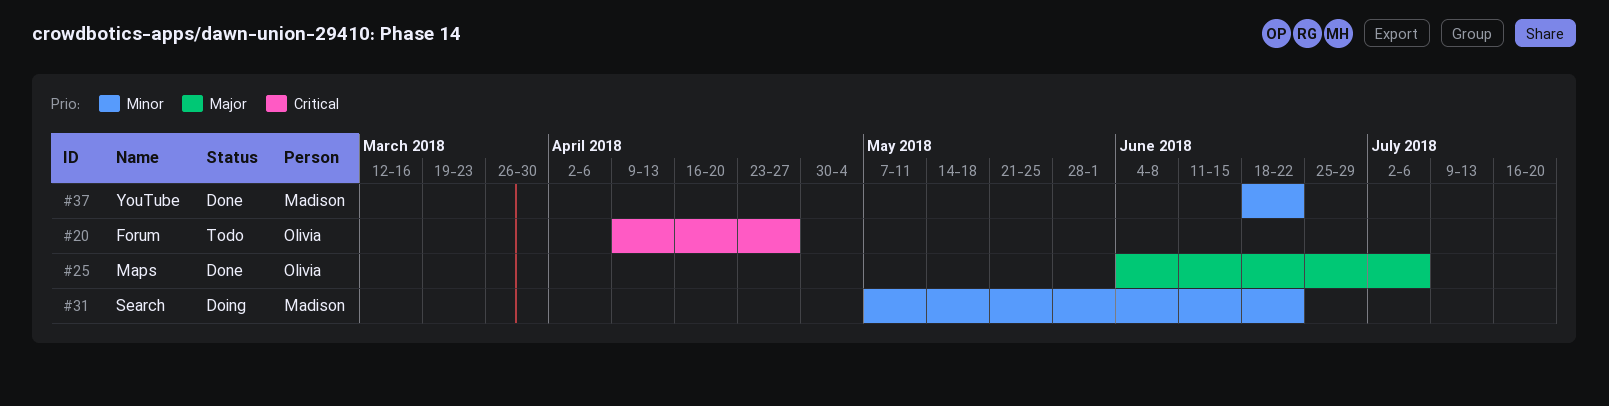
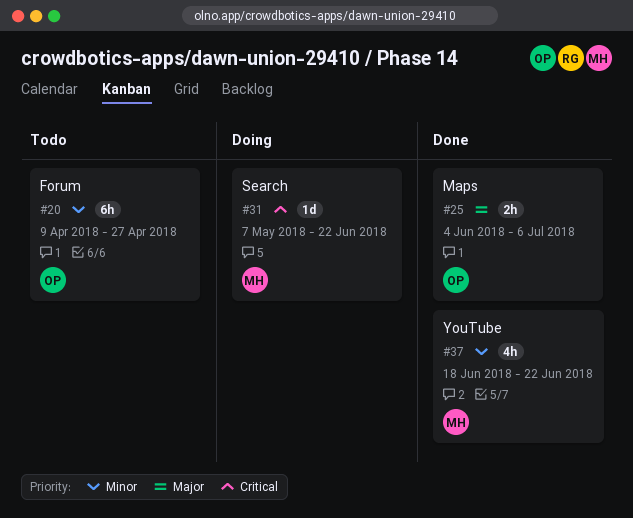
#20, priority: Critical -> Minor
#31, priority: Minor -> Critical

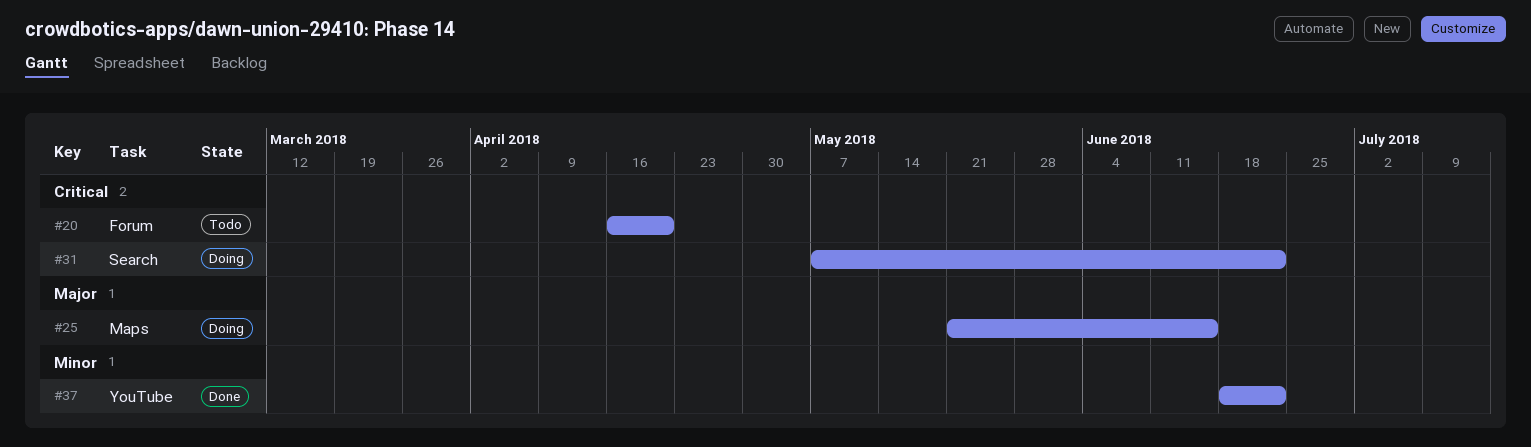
#20, priority: Minor -> Critical
#20, start: Apr 9 -> Apr 16
#20, due: Apr 27 -> Apr 20
#25, status: Done -> Doing
#25, start: Jun 4 -> May 21
#25, due: Jul 6 -> Jun 15

